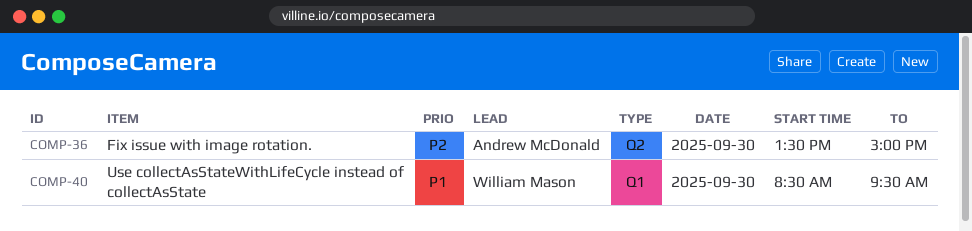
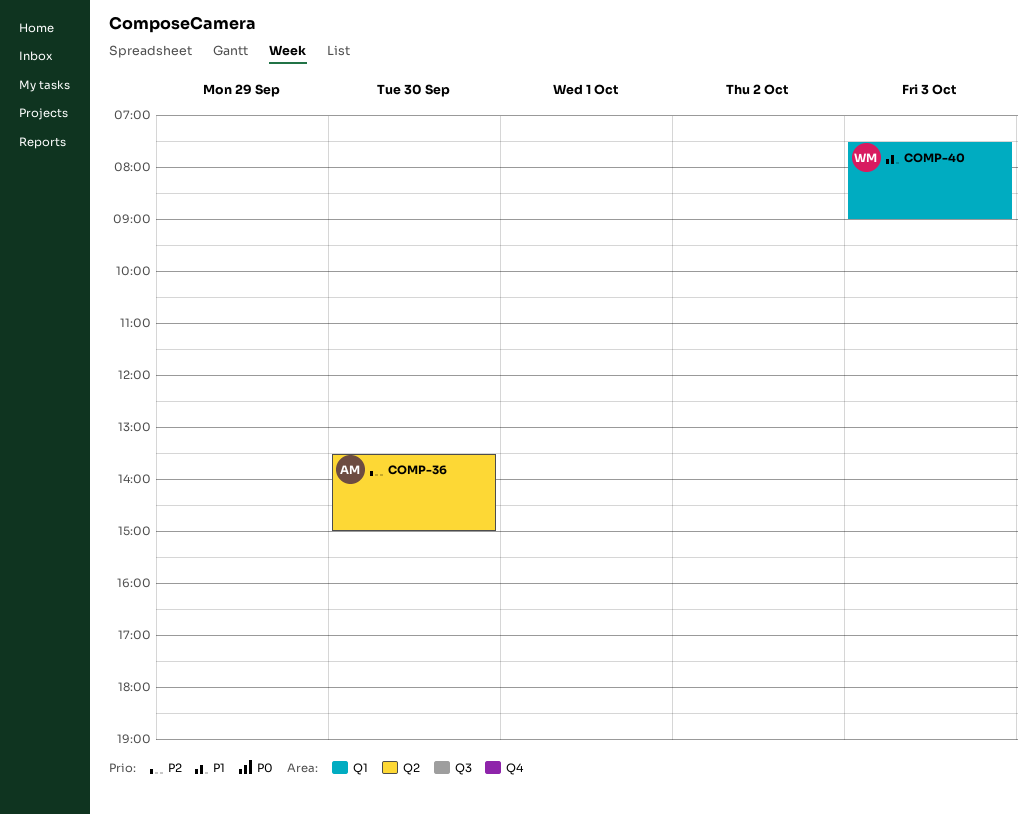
COMP-40, day: Sep 30 -> Oct 3
COMP-40, begins: 08:30 -> 07:30
COMP-40, ends: 09:30 -> 09:00

